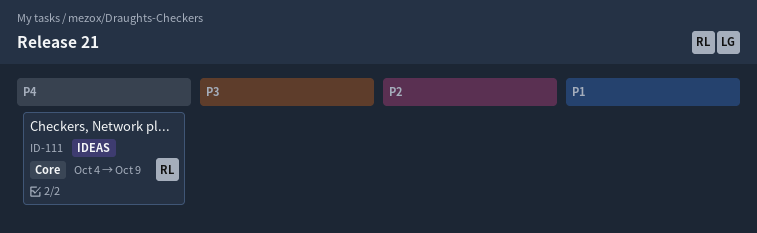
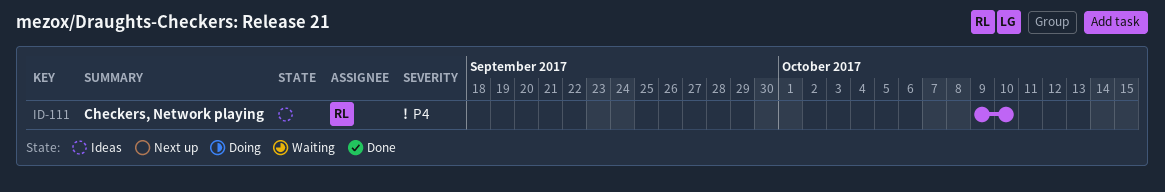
ID-111, start: Oct 4 -> Oct 9
ID-111, due: Oct 9 -> Oct 10

